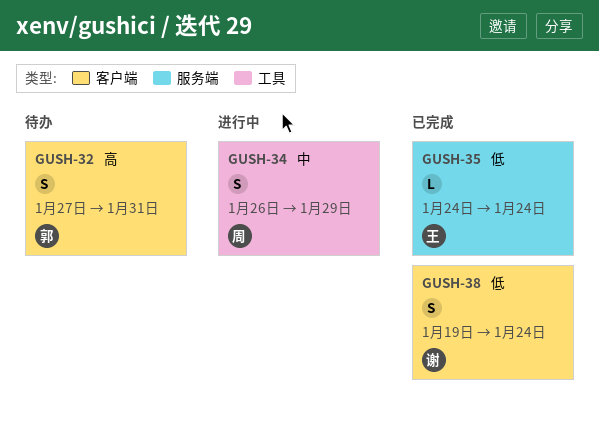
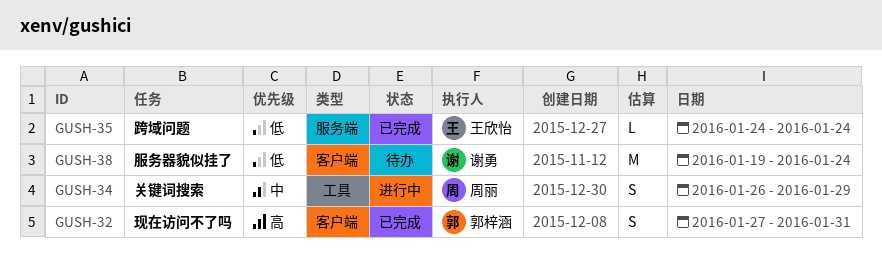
GUSH-32, status: 待办 -> 已完成
GUSH-38, status: 已完成 -> 待办
GUSH-38, estimate: S -> M

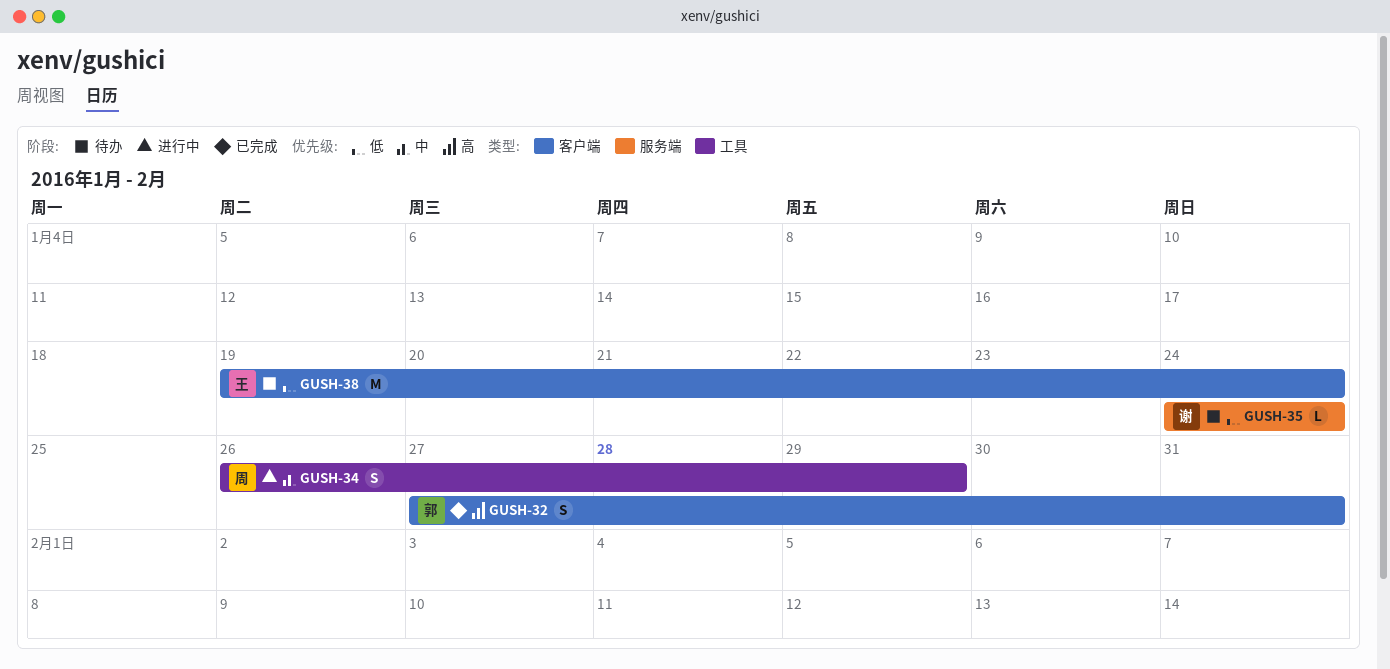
GUSH-35, status: 已完成 -> 待办
GUSH-35, owner: 王欣怡 -> 谢勇
GUSH-38, owner: 谢勇 -> 王欣怡

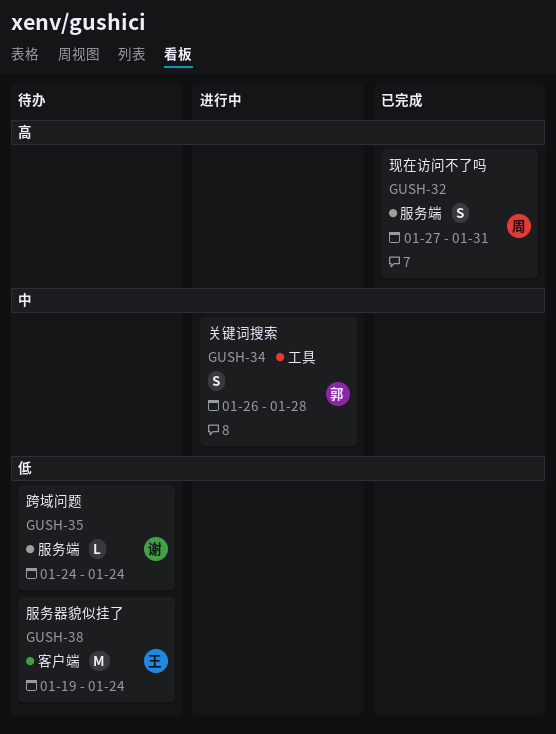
GUSH-32, owner: 郭 -> 周
GUSH-32, label: 客户端 -> 服务端
GUSH-34, owner: 周 -> 郭
GUSH-34, due: Jan 29 -> Jan 28

